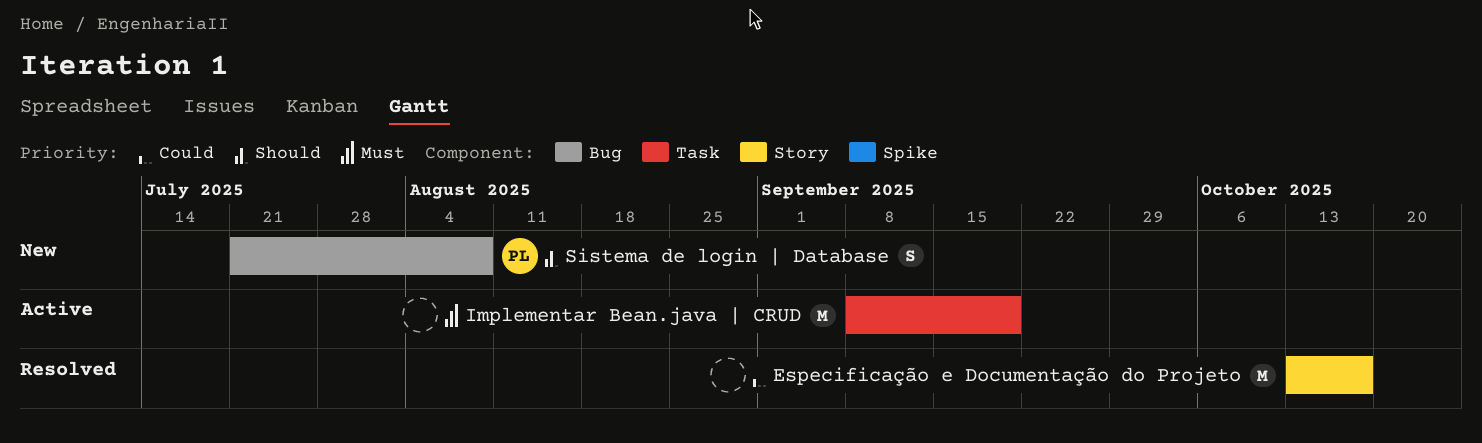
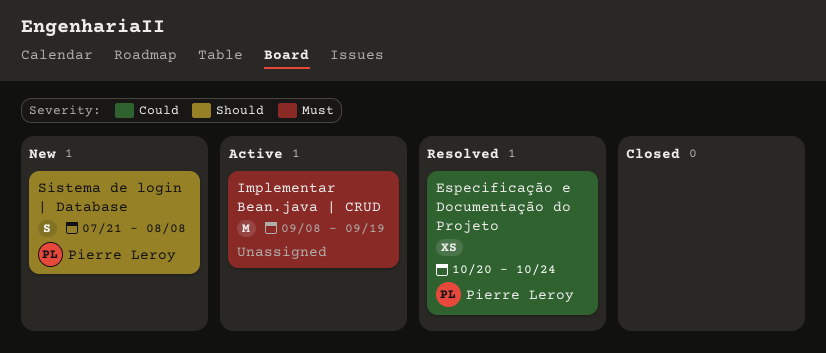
Especificação e Documentação do Projeto, owner: none -> Pierre Leroy
Especificação e Documentação do Projeto, estimate: M -> XS
Especificação e Documentação do Projeto, start: Oct 13 -> Oct 20
Especificação e Documentação do Projeto, due: Oct 17 -> Oct 24

